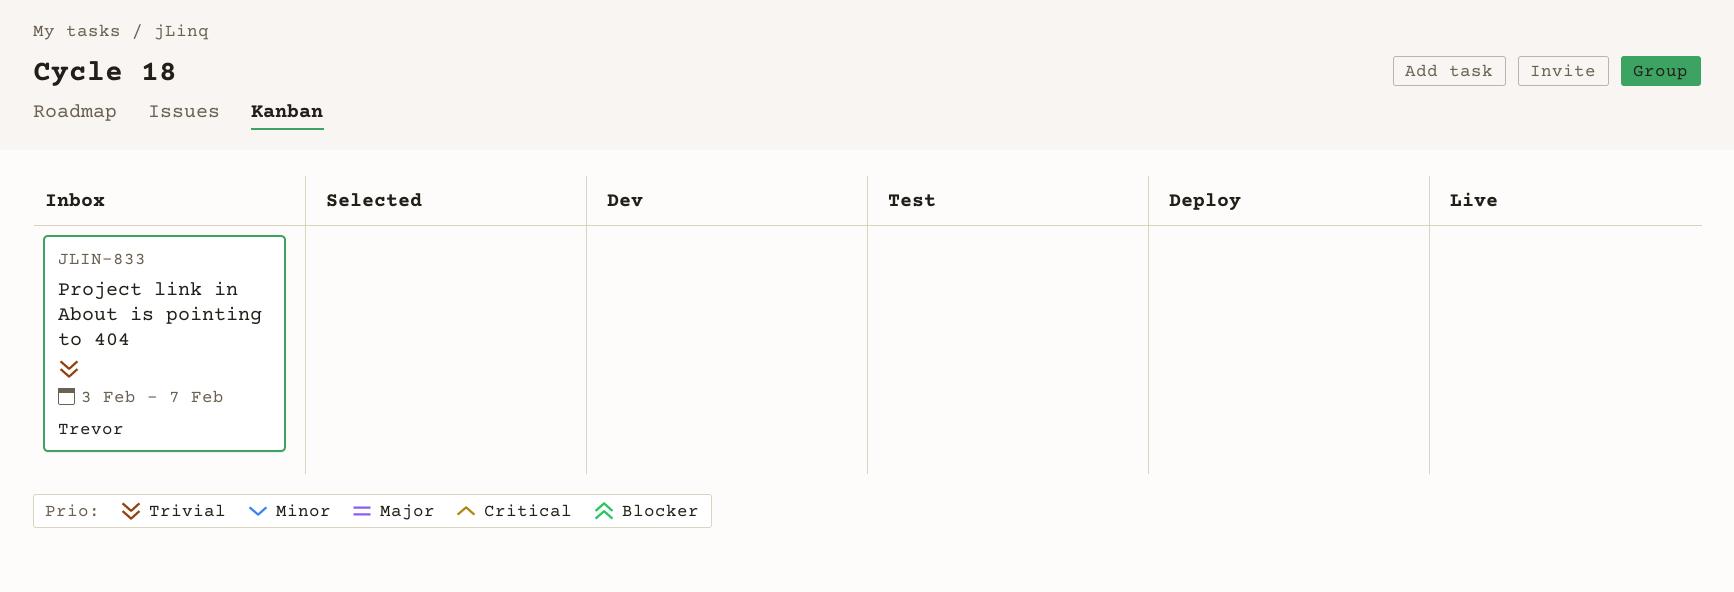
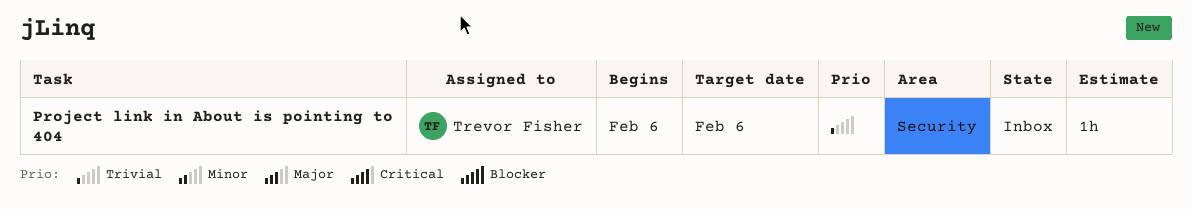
Project link in About is pointing to 404, start: Feb 3 -> Feb 6
Project link in About is pointing to 404, due: Feb 7 -> Feb 6

